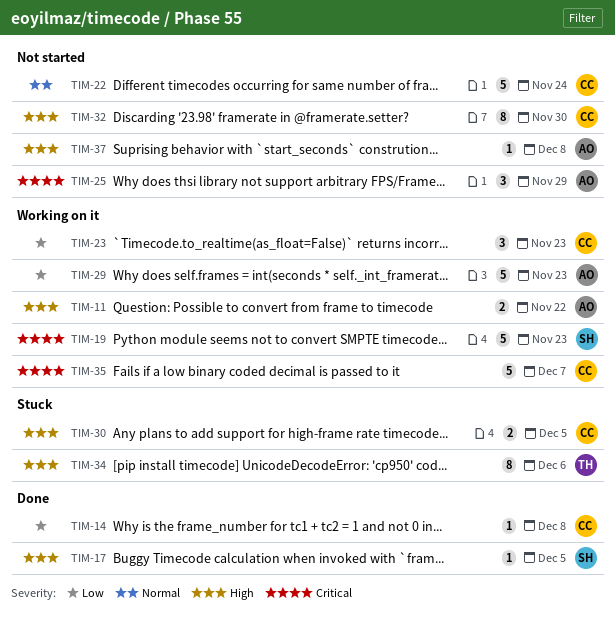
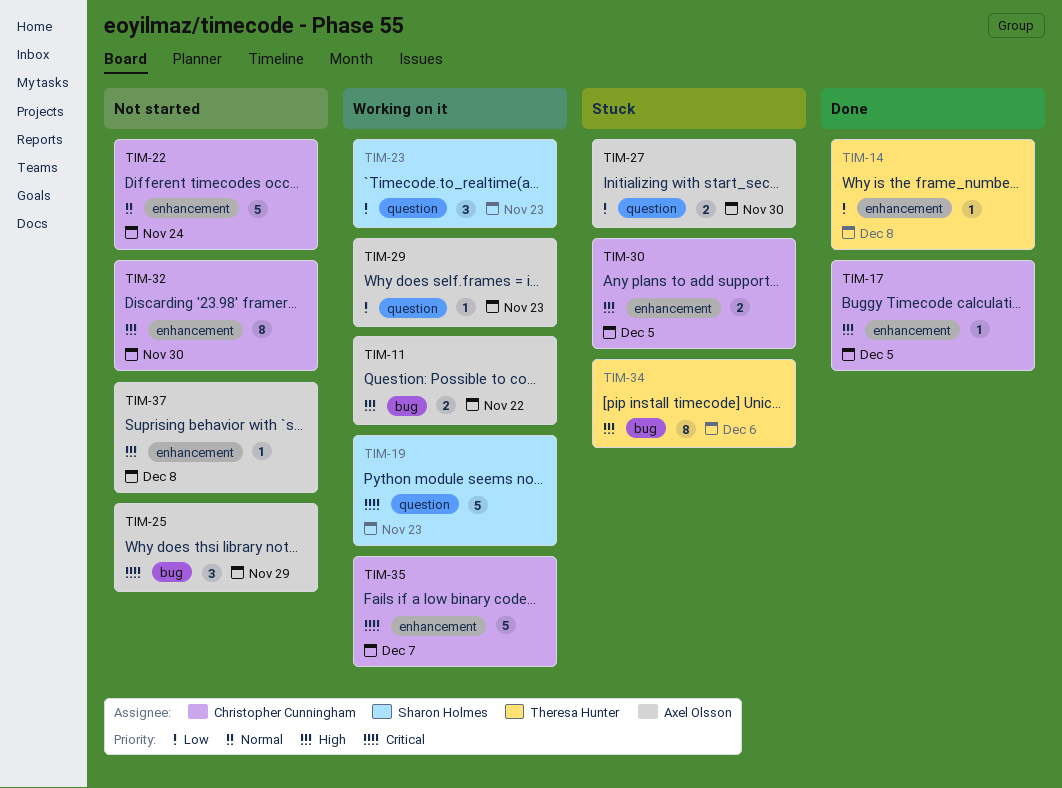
TIM-14, owner: Christopher Cunningham -> Theresa Hunter
TIM-17, owner: Sharon Holmes -> Christopher Cunningham
TIM-23, owner: Christopher Cunningham -> Sharon Holmes
TIM-27: none -> present
TIM-29, estimate: 5 -> 1

